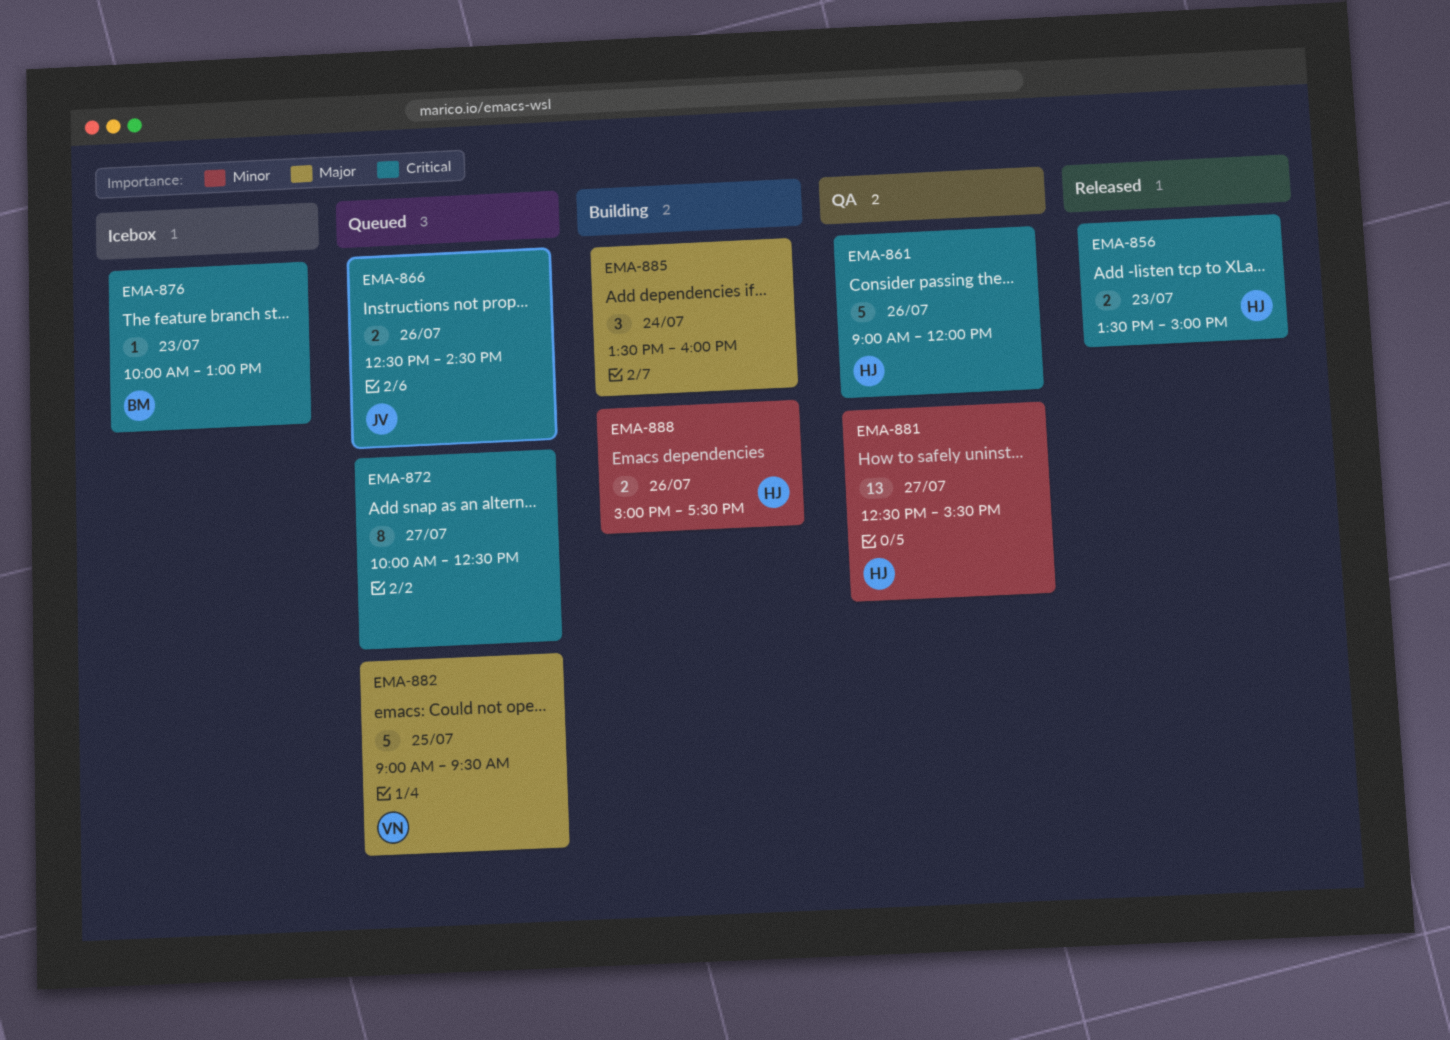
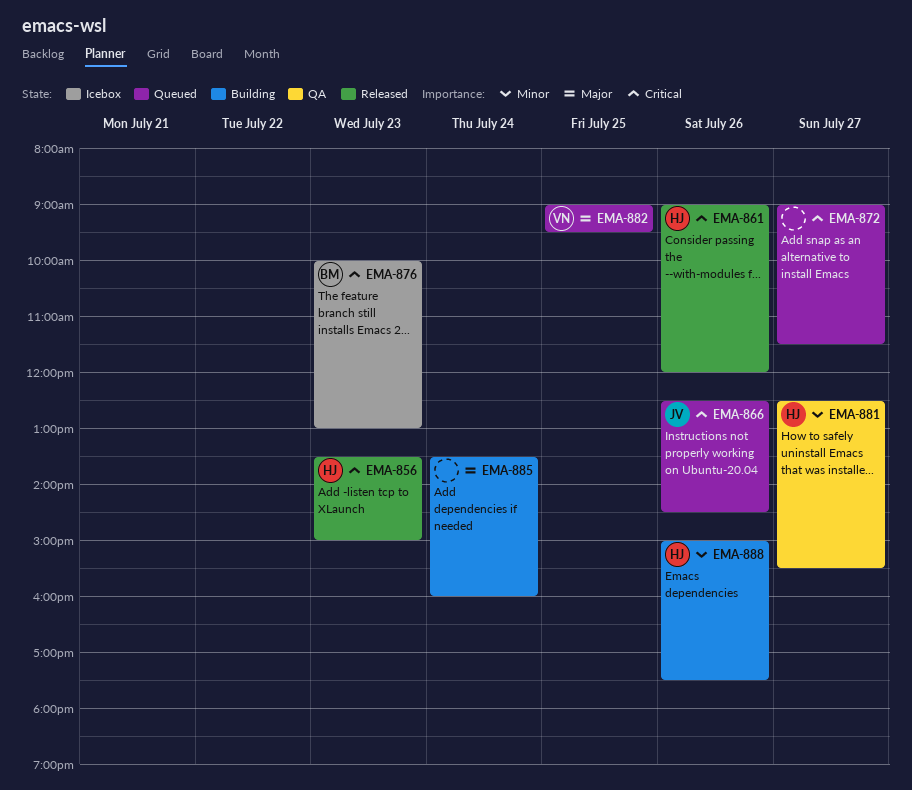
EMA-861, status: QA -> Released
EMA-872, begins: 10:00 -> 09:00
EMA-872, ends: 12:30 -> 11:30

